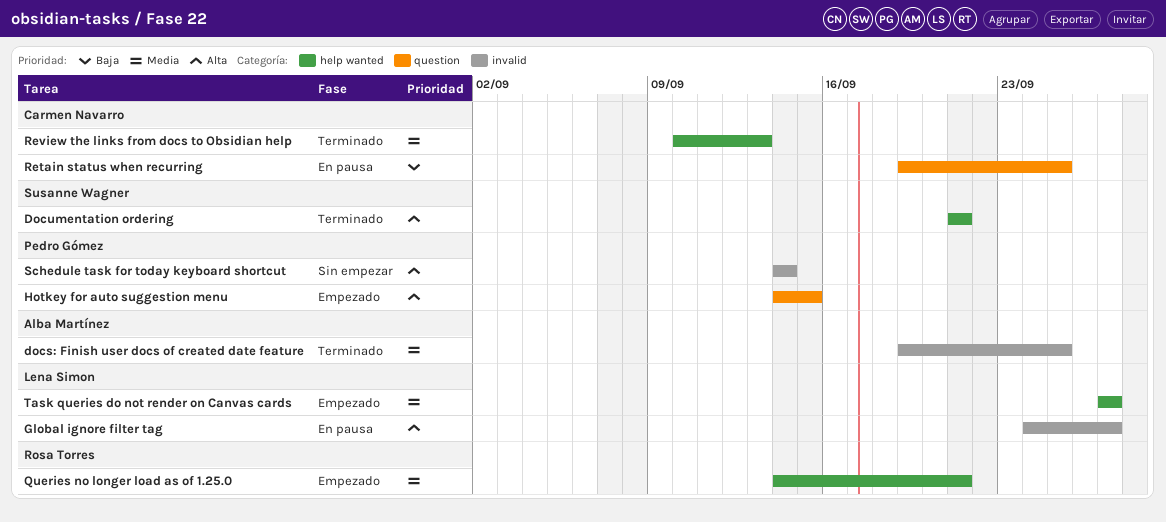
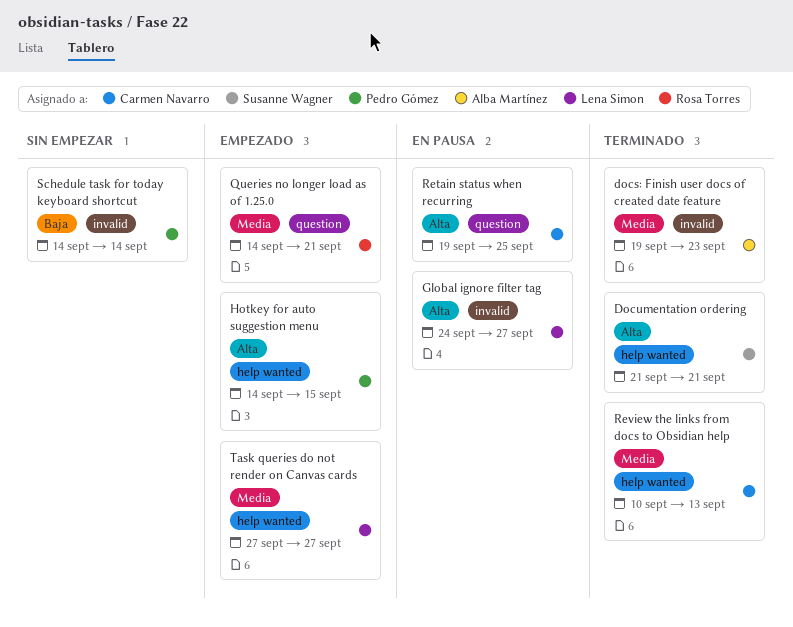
docs: Finish user docs of created date feature, due: Sep 25 -> Sep 23
Hotkey for auto suggestion menu, label: question -> help wanted
Queries no longer load as of 1.25.0, label: help wanted -> question
Retain status when recurring, priority: Baja -> Alta
Schedule task for today keyboard shortcut, priority: Alta -> Baja

